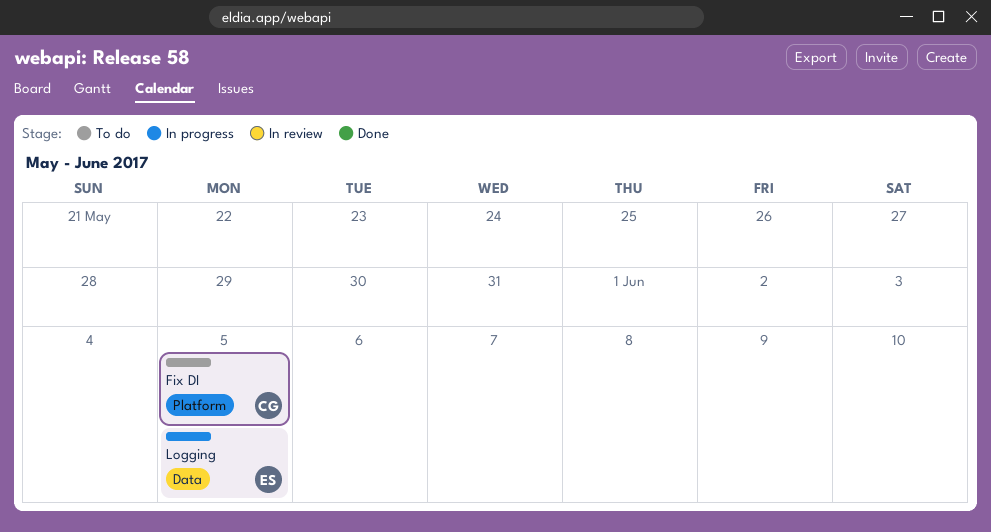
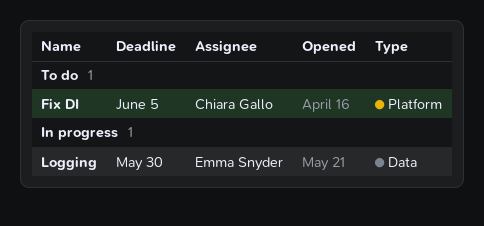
Logging, due: Jun 5 -> May 30

